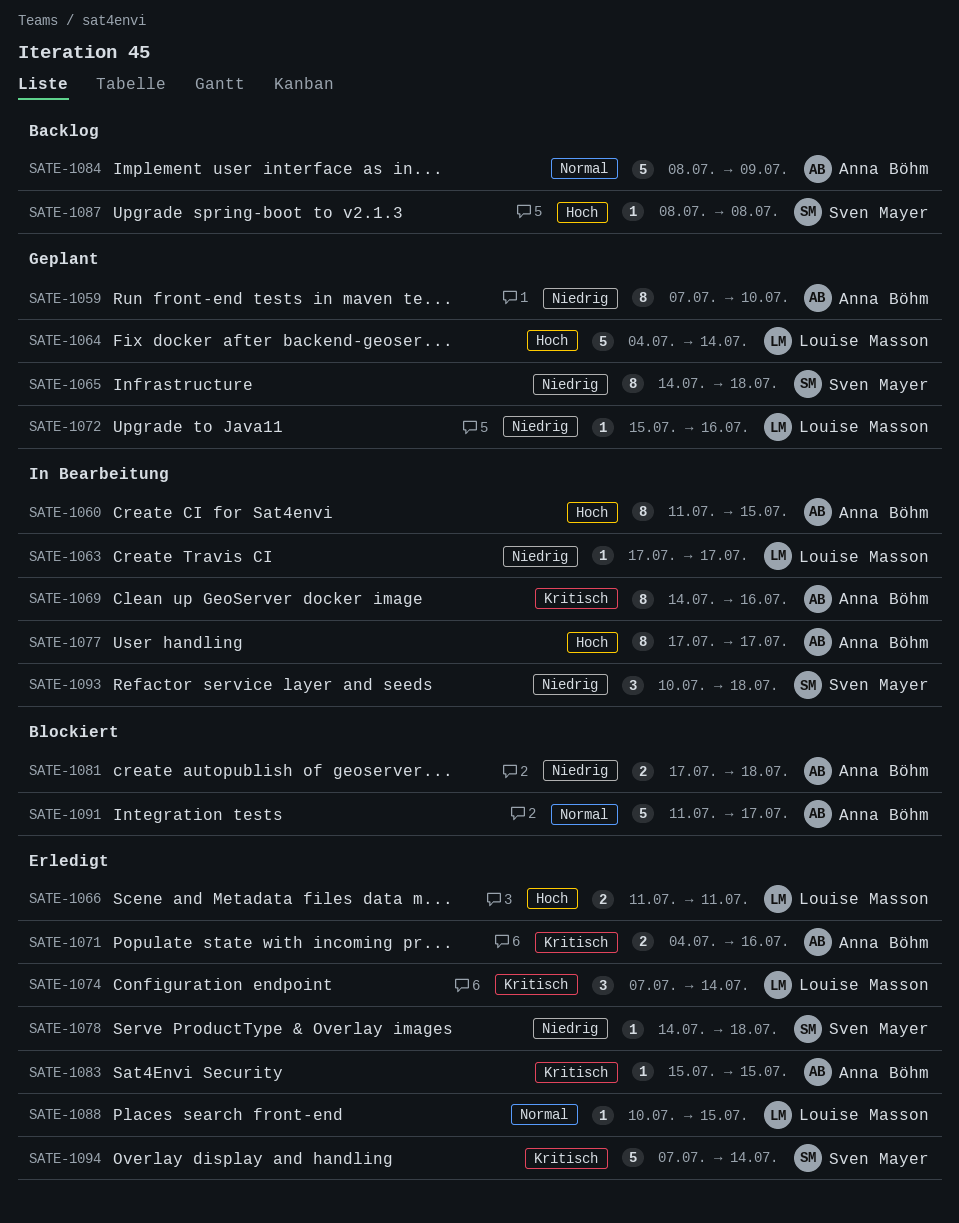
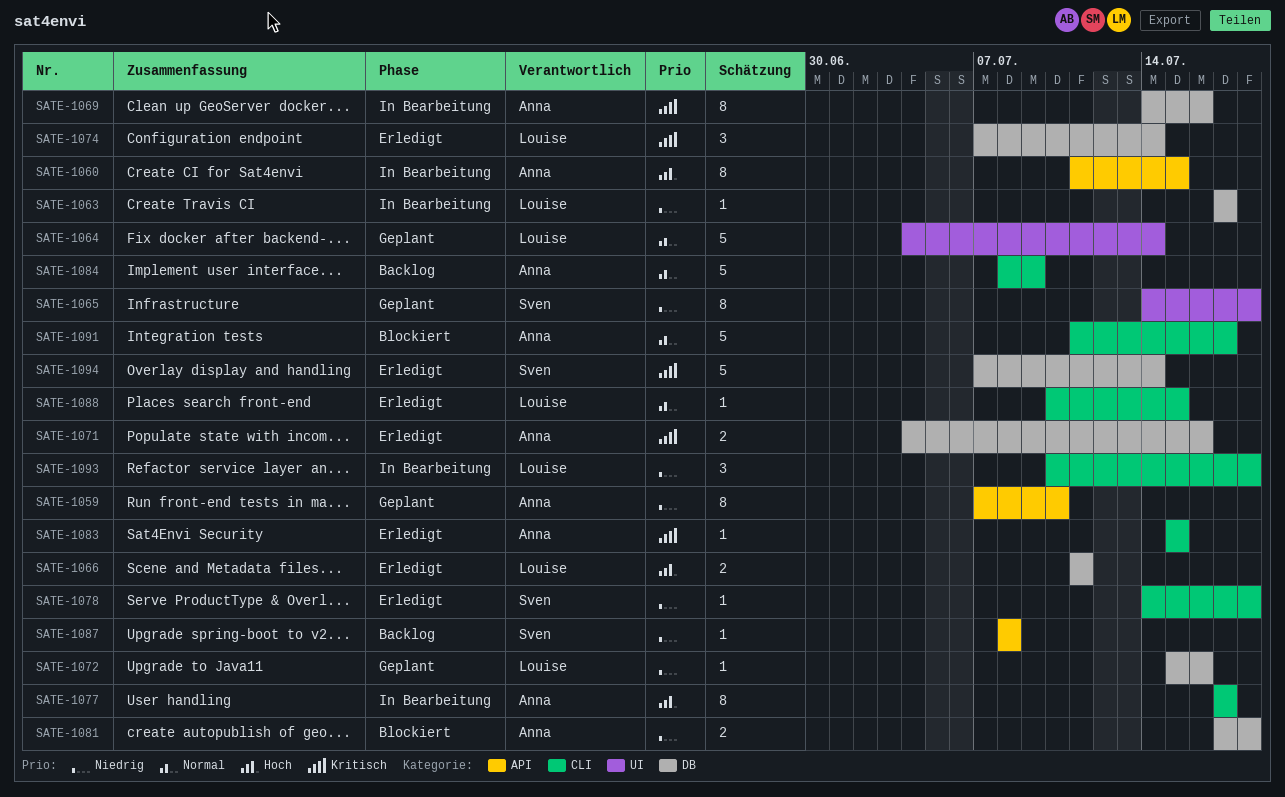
SATE-1064, priority: Hoch -> Normal
SATE-1087, priority: Hoch -> Niedrig
SATE-1093, owner: Sven Mayer -> Louise Masson

